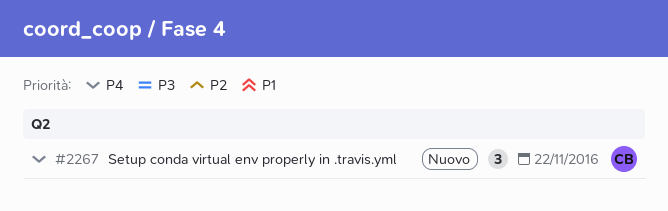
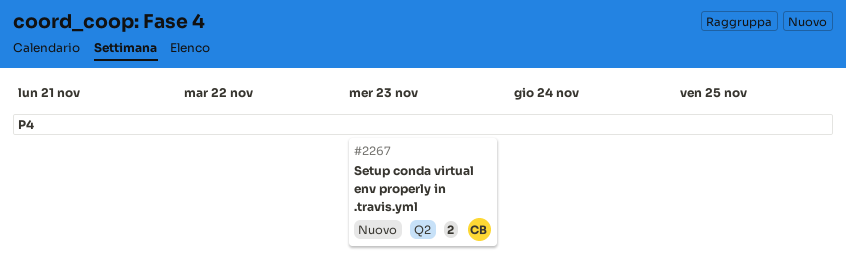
#2267, estimate: 3 -> 2
#2267, due: Nov 22 -> Nov 23

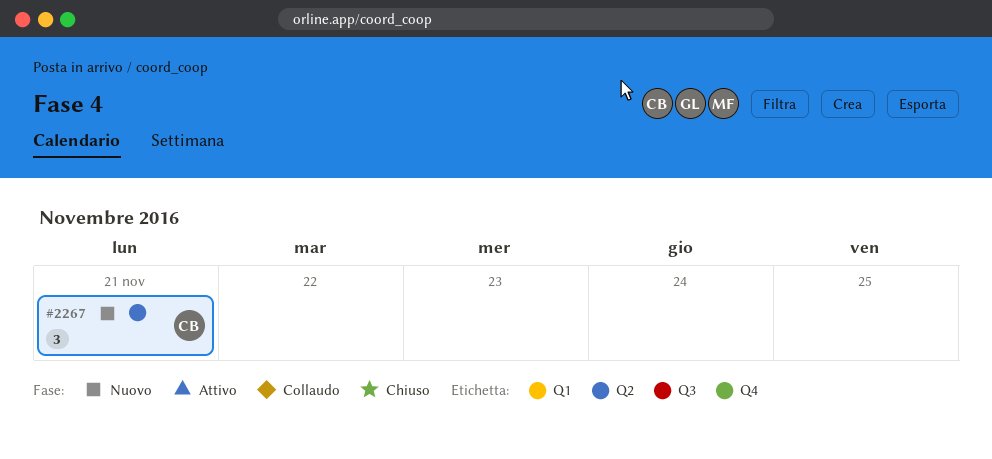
#2267, estimate: 2 -> 3
#2267, due: Nov 23 -> Nov 21

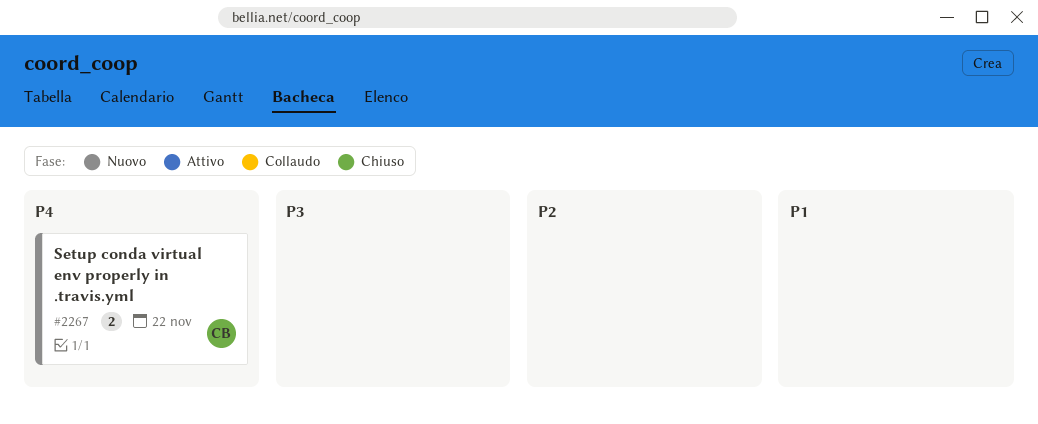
#2267, estimate: 3 -> 2
#2267, due: Nov 21 -> Nov 22

